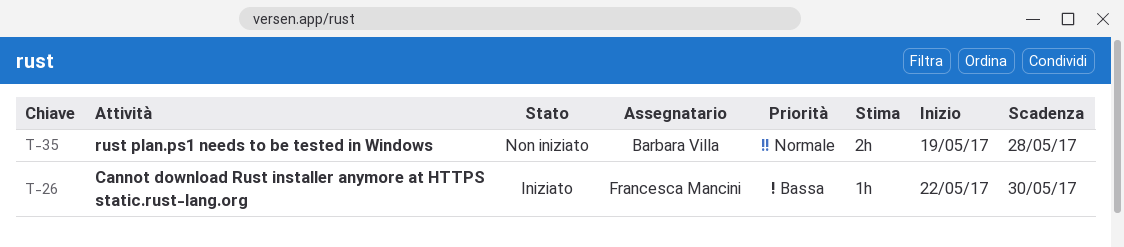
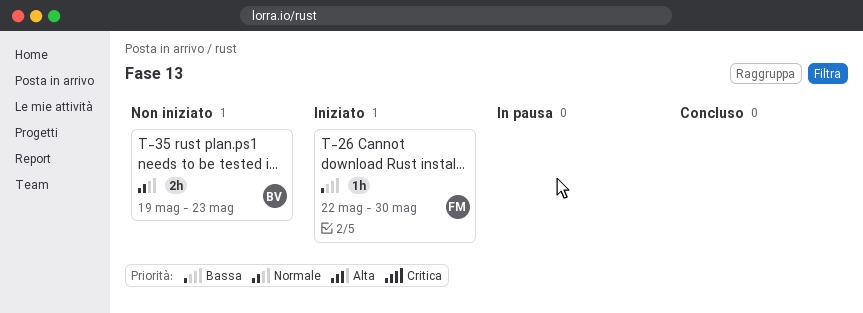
T-35, due: May 28 -> May 23

